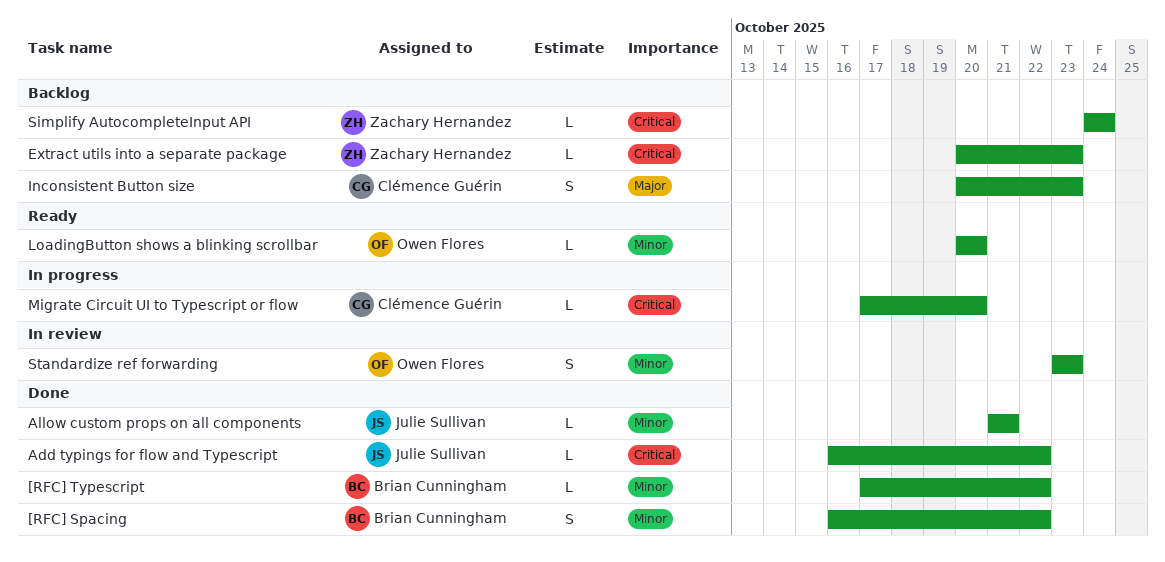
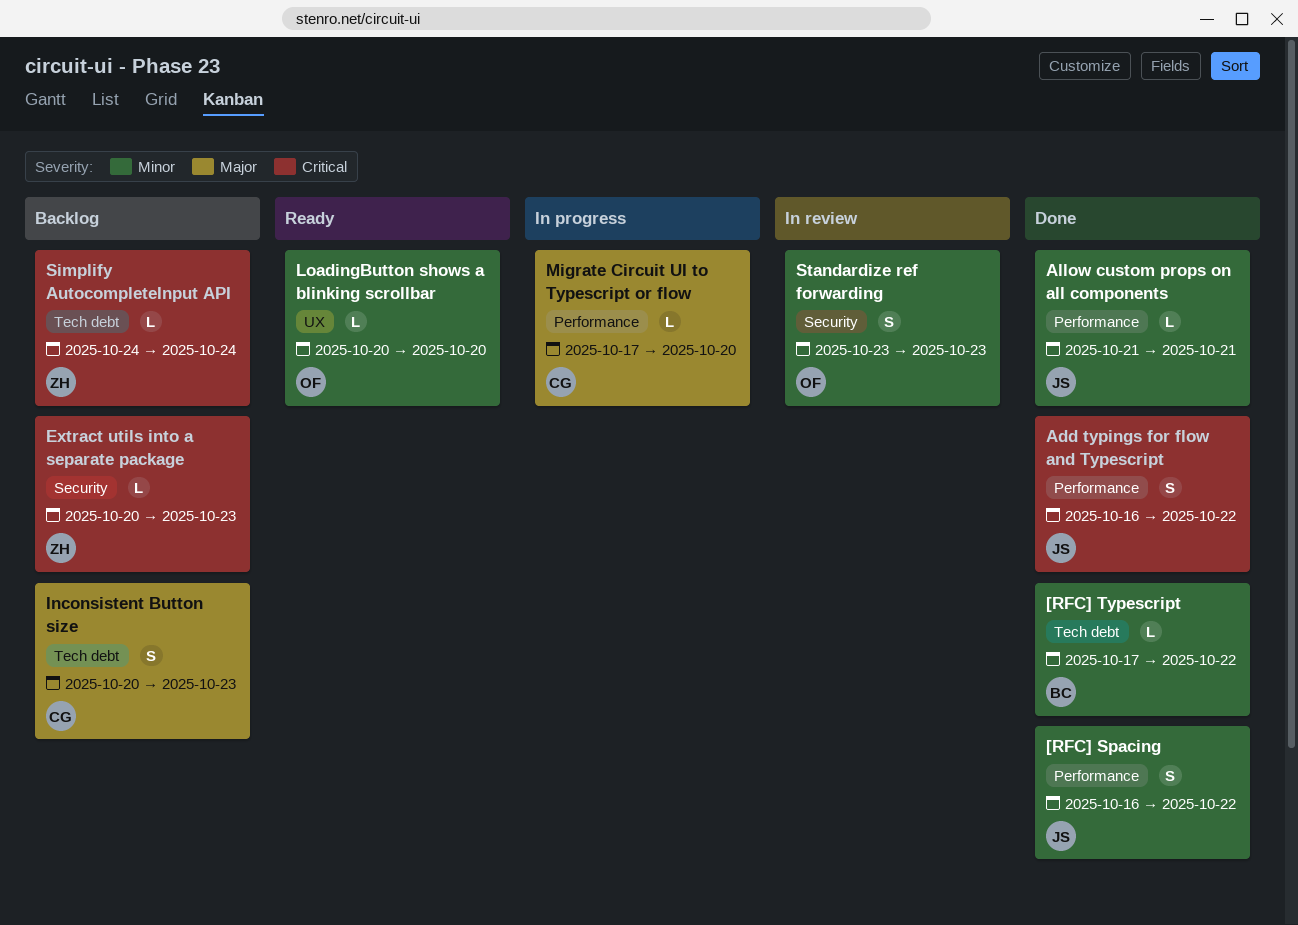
[RFC] Spacing, owner: Brian Cunningham -> Julie Sullivan
Add typings for flow and Typescript, estimate: L -> S
Migrate Circuit UI to Typescript or flow, priority: Critical -> Major

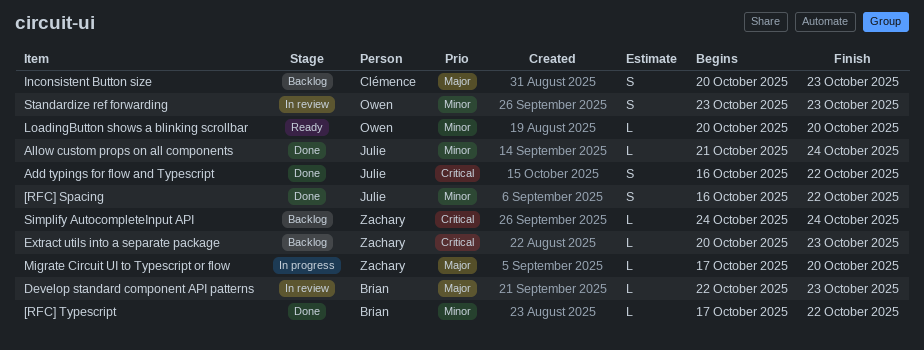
Allow custom props on all components, due: Oct 21 -> Oct 24
Develop standard component API patterns: none -> present
Migrate Circuit UI to Typescript or flow, owner: Clémence -> Zachary

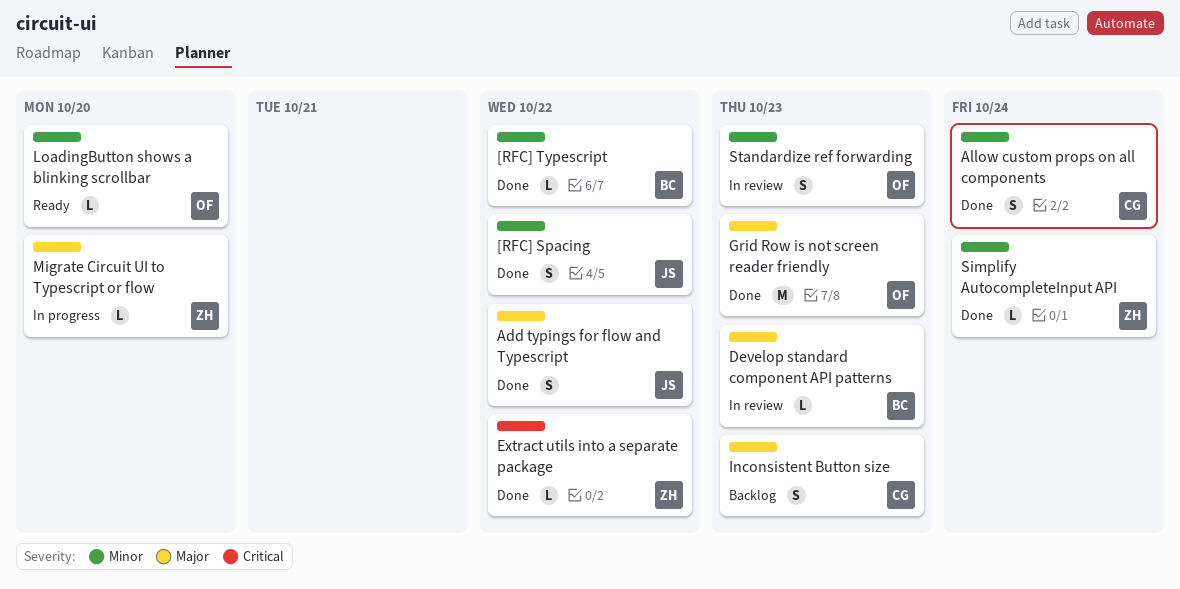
Add typings for flow and Typescript, priority: Critical -> Major
Allow custom props on all components, owner: Julie -> Clémence
Allow custom props on all components, estimate: L -> S
Extract utils into a separate package, status: Backlog -> Done
Extract utils into a separate package, due: Oct 23 -> Oct 22
Grid Row is not screen reader friendly: none -> present
Simplify AutocompleteInput API, status: Backlog -> Done
Simplify AutocompleteInput API, priority: Critical -> Minor

